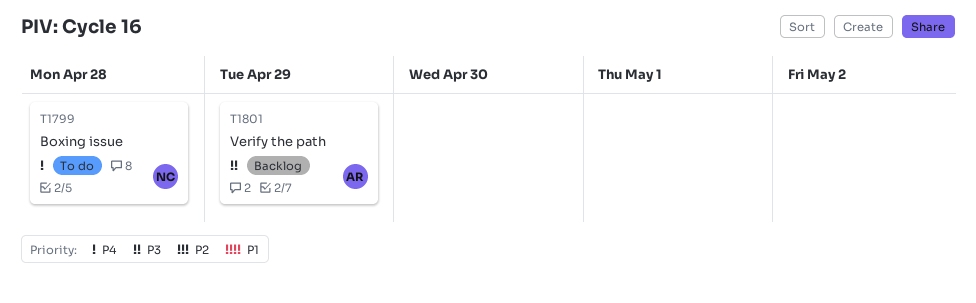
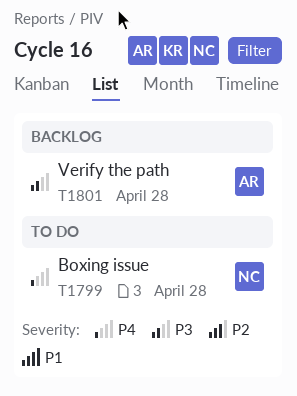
T1801, due: Apr 29 -> Apr 28

